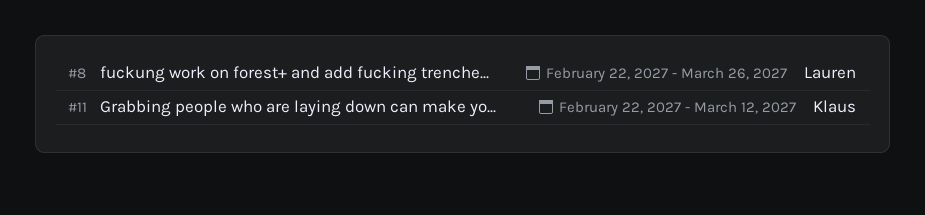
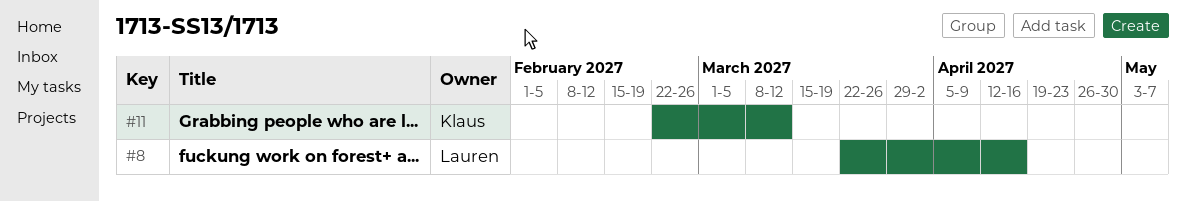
#8, start: Feb 22 -> Mar 22
#8, due: Mar 26 -> Apr 16

